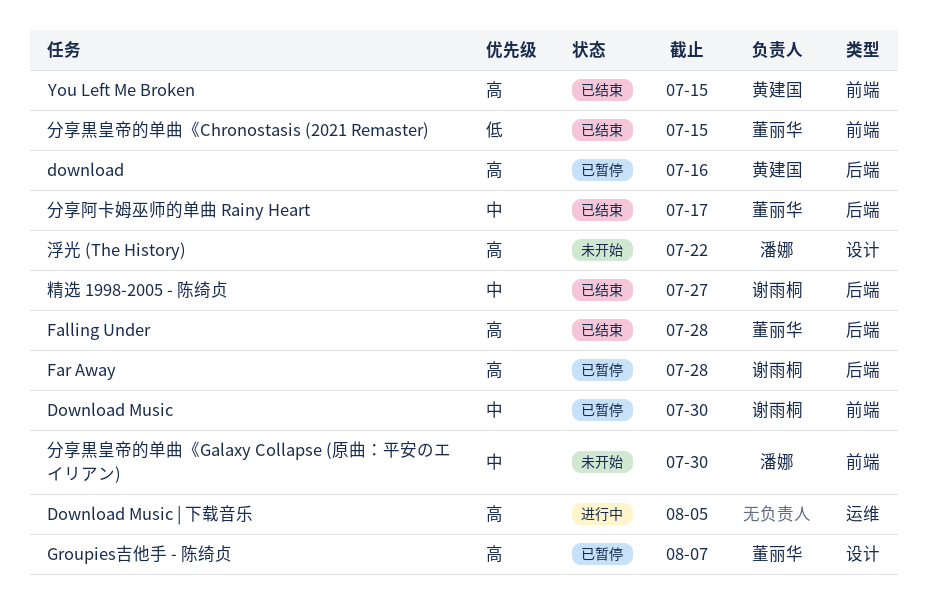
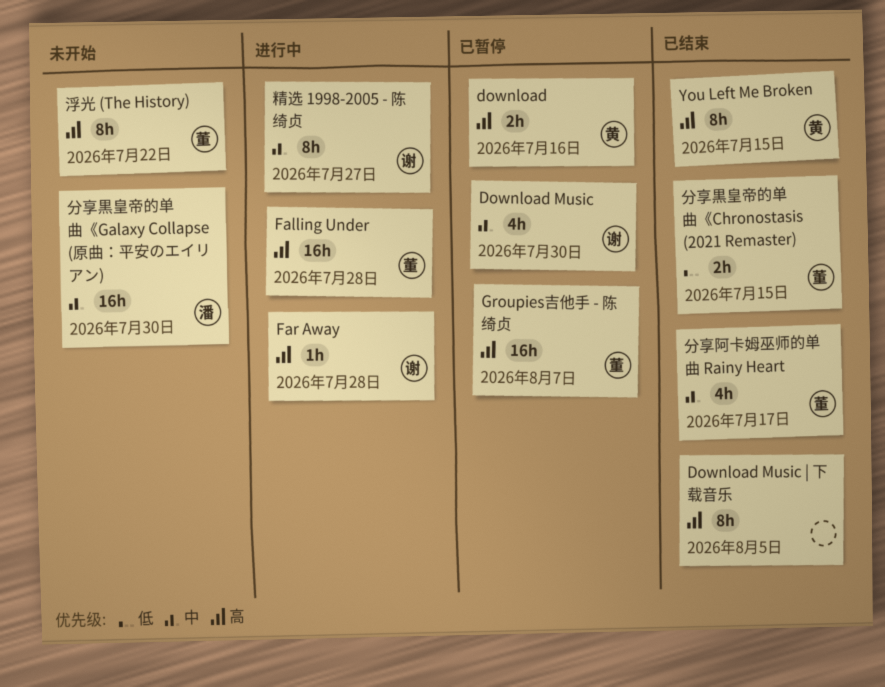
Download Music | 下载音乐, status: 进行中 -> 已结束
Falling Under, status: 已结束 -> 进行中
Far Away, status: 已暂停 -> 进行中
浮光 (The History), owner: 潘娜 -> 董丽华
精选 1998-2005 - 陈绮贞, status: 已结束 -> 进行中

